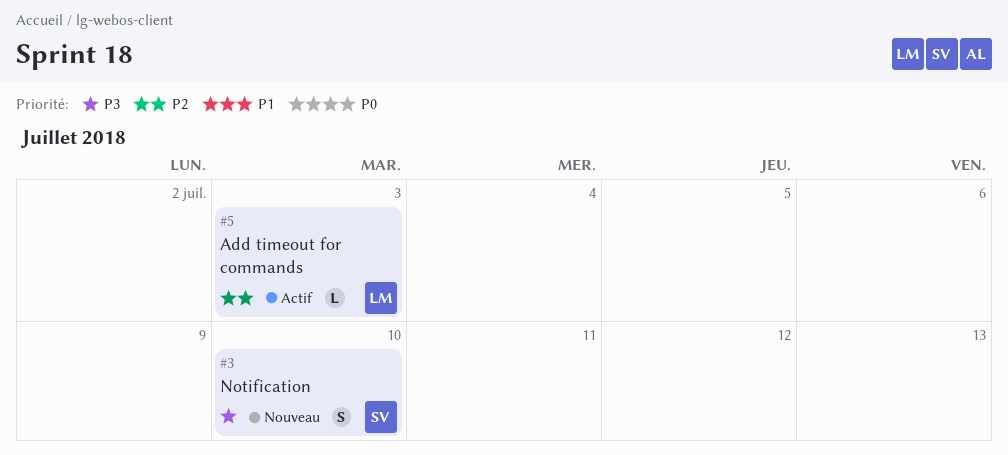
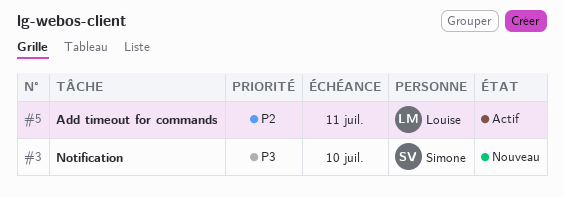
#5, due: Jul 3 -> Jul 11

